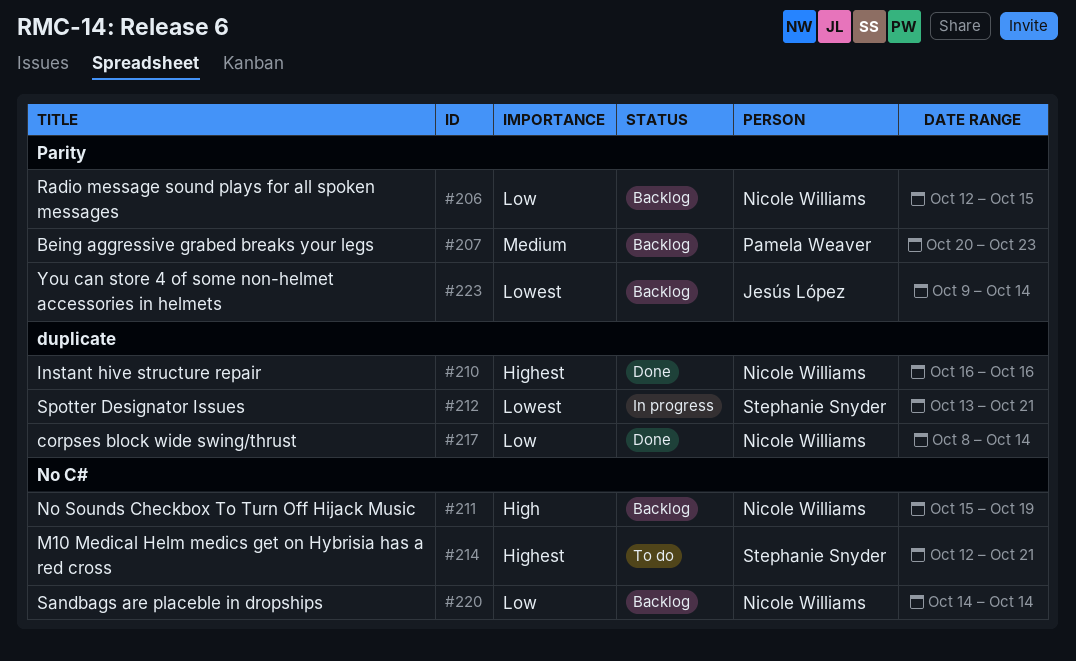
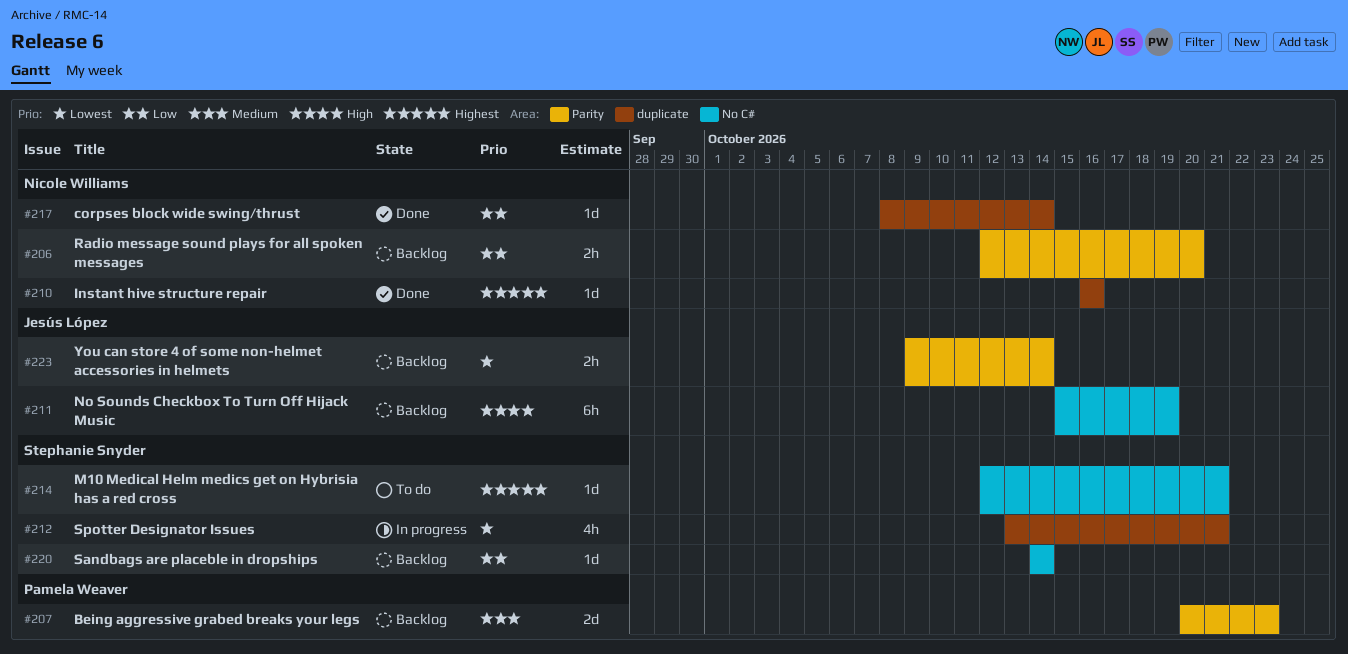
#206, due: Oct 15 -> Oct 20
#211, owner: Nicole Williams -> Jesús López
#220, owner: Nicole Williams -> Stephanie Snyder

